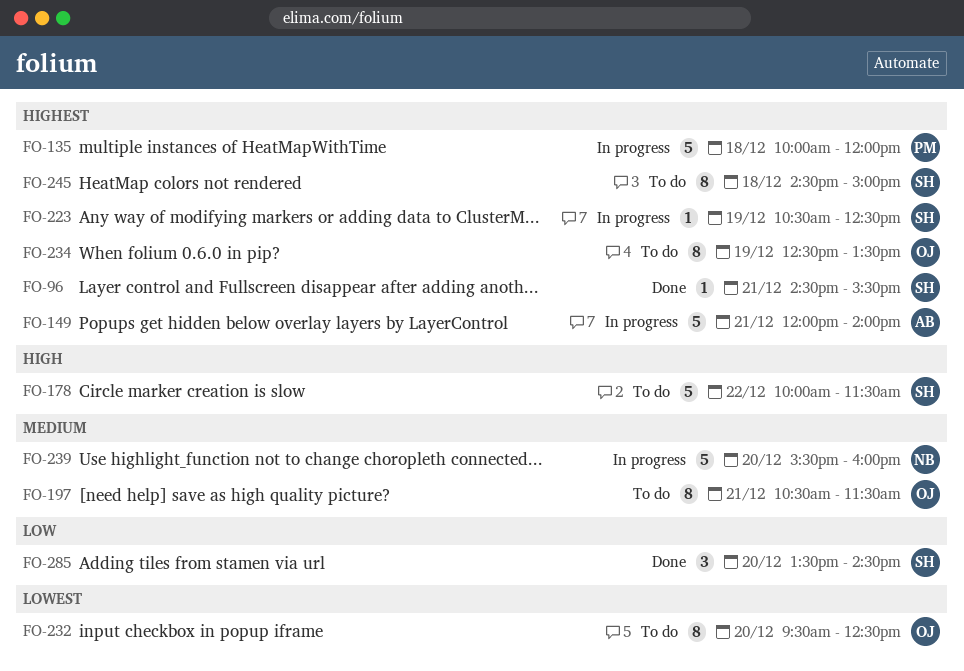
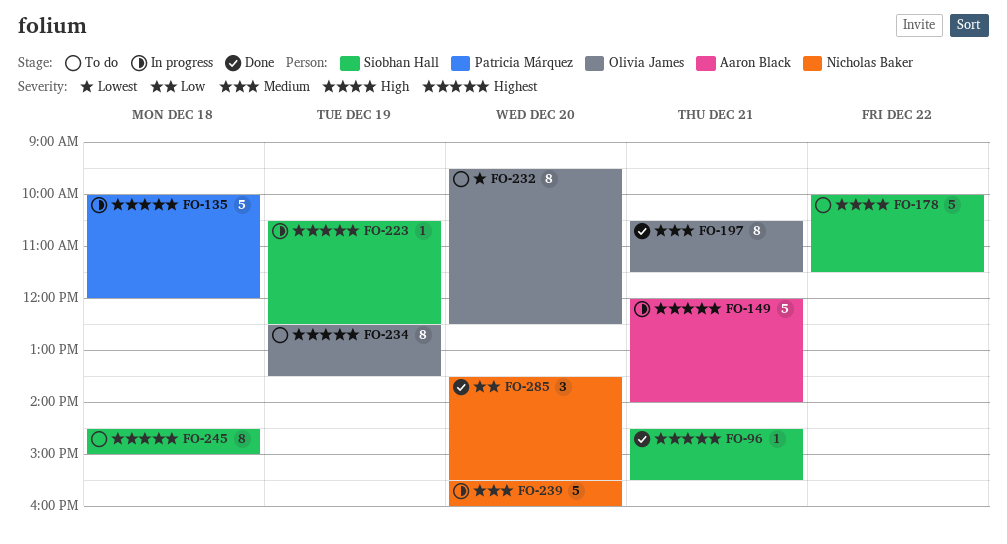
FO-197, status: To do -> Done
FO-285, owner: Siobhan Hall -> Nicholas Baker
FO-285, ends: 14:30 -> 15:30

